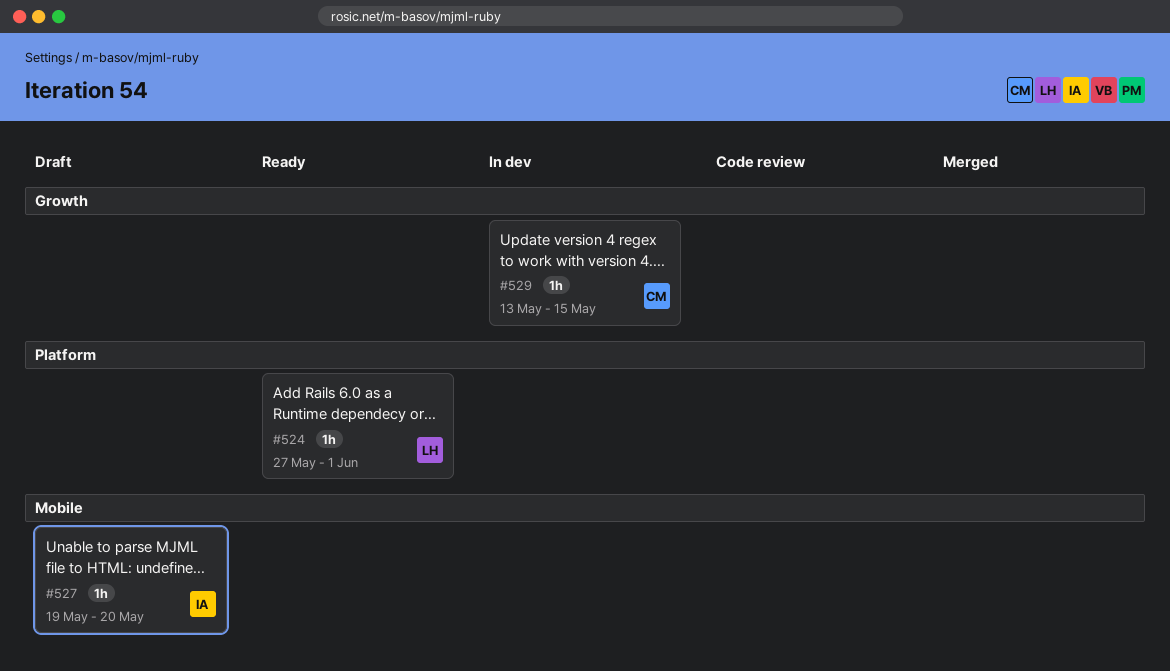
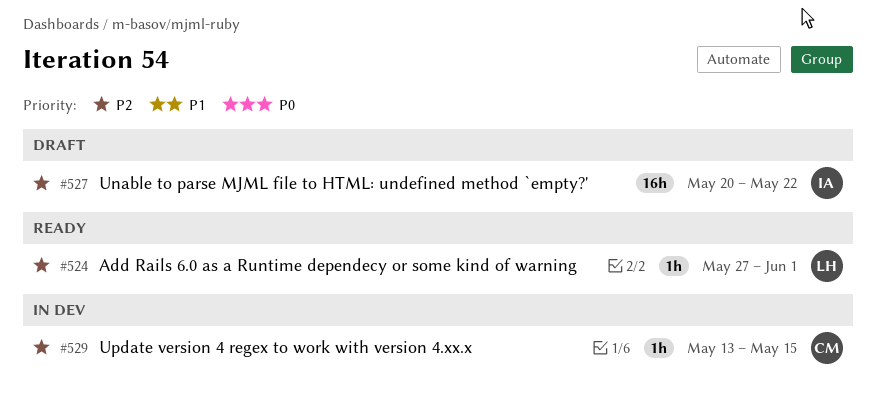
#527, estimate: 1h -> 16h
#527, start: May 19 -> May 20
#527, due: May 20 -> May 22

